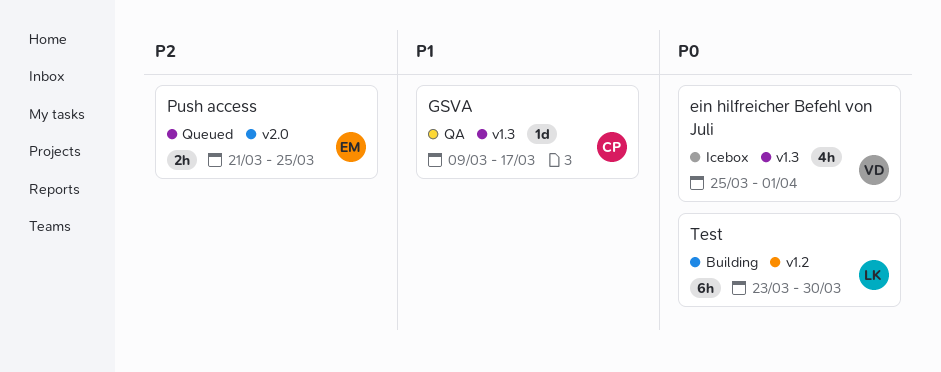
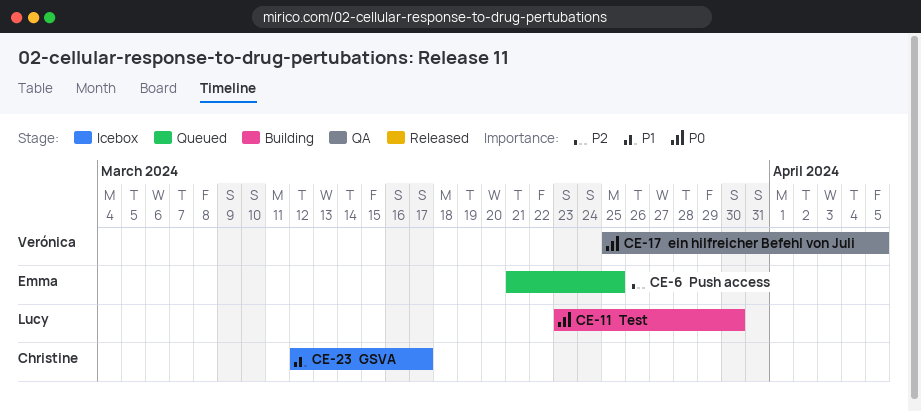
ein hilfreicher Befehl von Juli, status: Icebox -> QA
ein hilfreicher Befehl von Juli, due: Apr 1 -> Apr 5
GSVA, status: QA -> Icebox
GSVA, start: Mar 9 -> Mar 12

